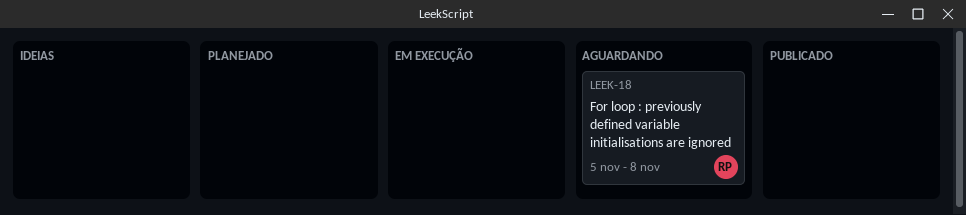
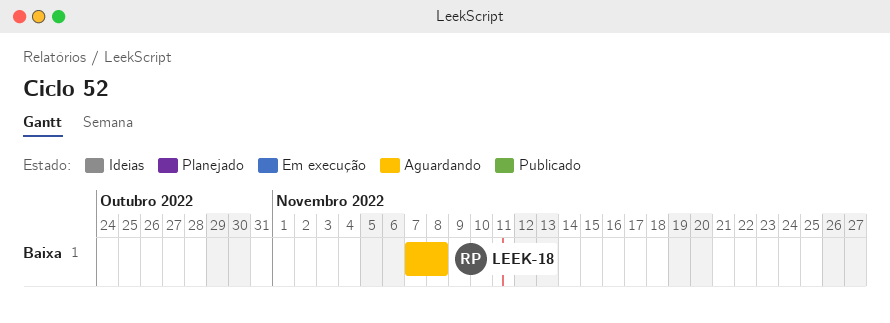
LEEK-18, start: Nov 5 -> Nov 7

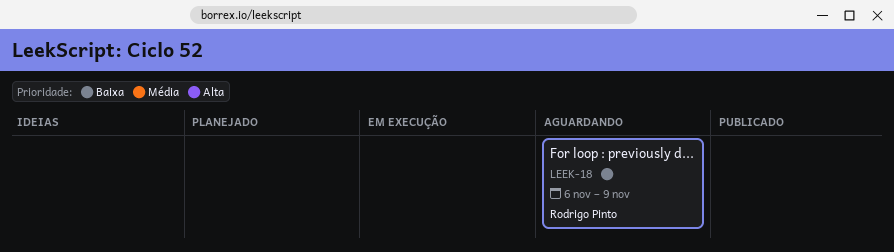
LEEK-18, start: Nov 7 -> Nov 6
LEEK-18, due: Nov 8 -> Nov 9

